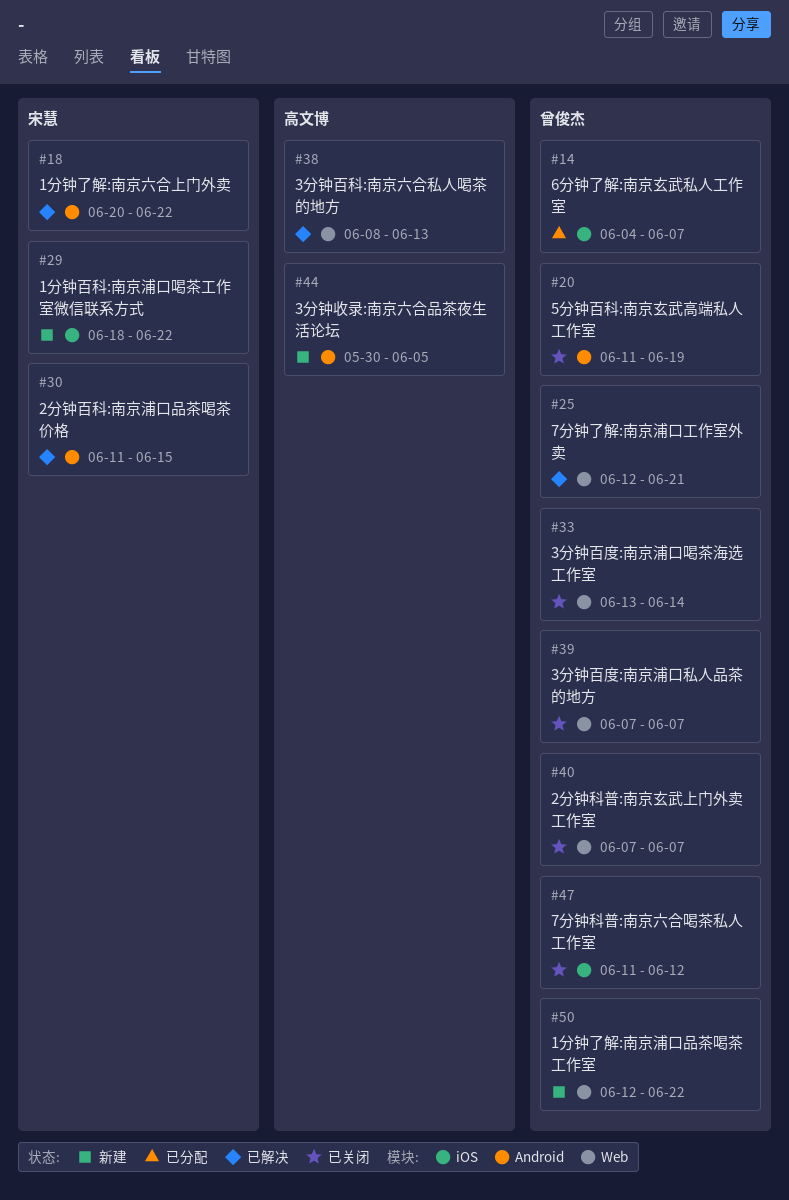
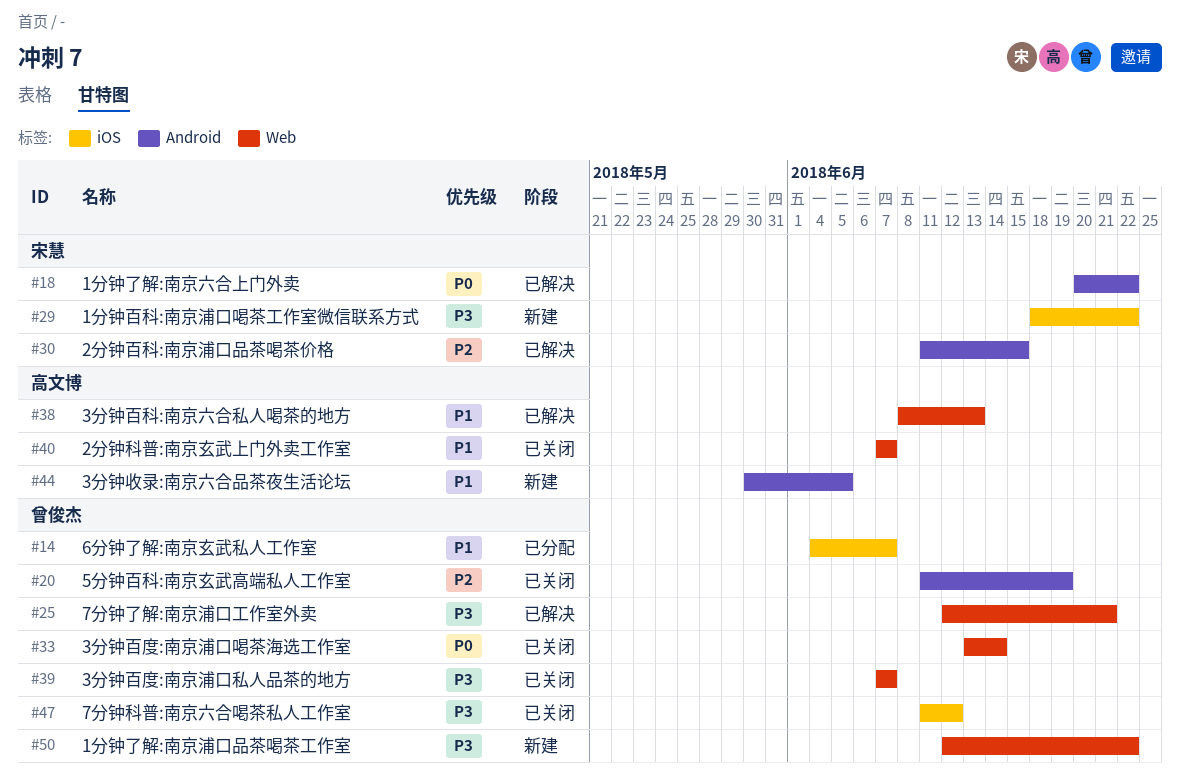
#40, owner: 曾俊杰 -> 高文博

